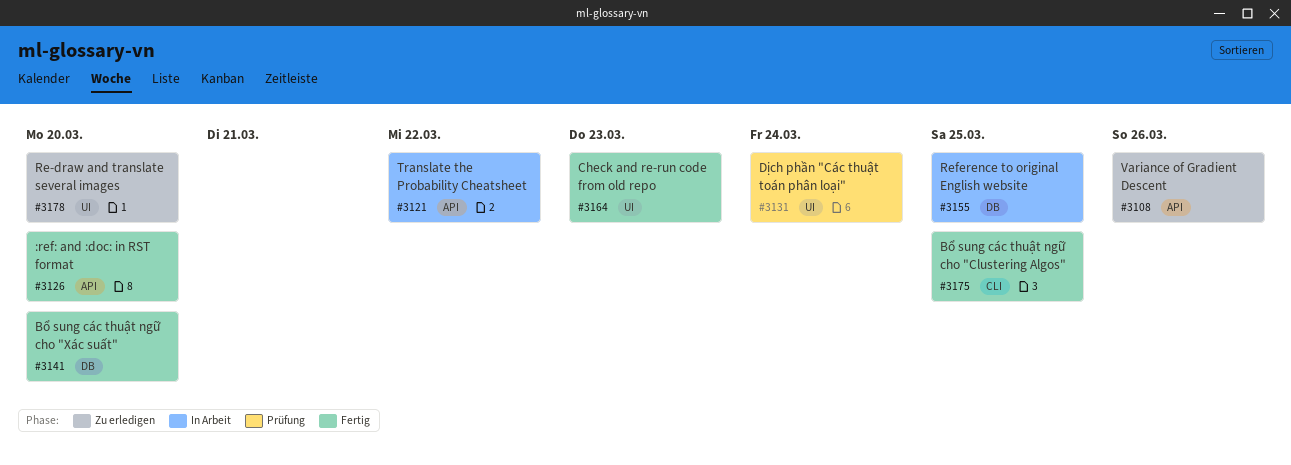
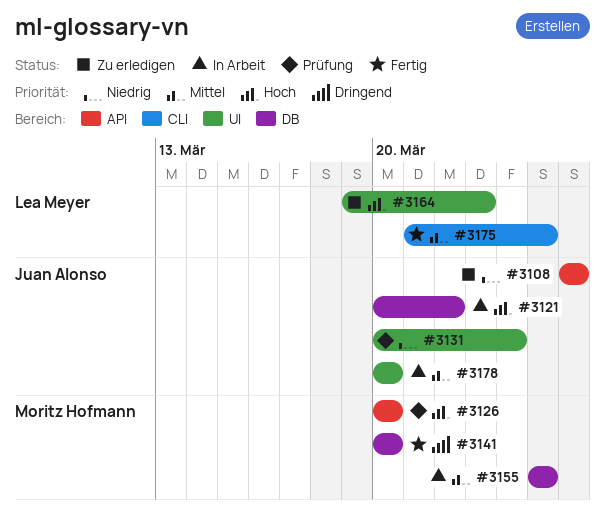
#3121, label: API -> DB
#3126, status: Fertig -> Prüfung
#3164, status: Fertig -> Zu erledigen
#3178, status: Zu erledigen -> In Arbeit

